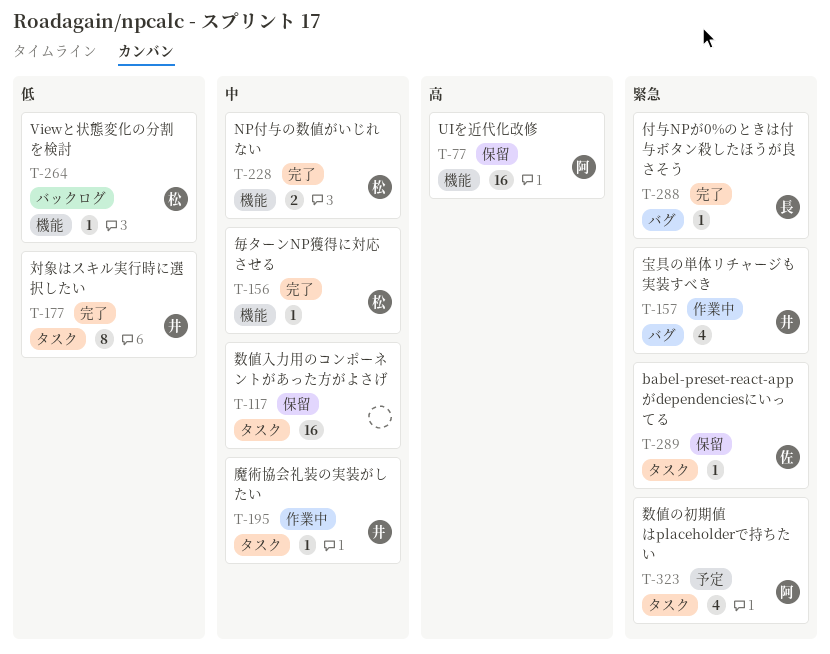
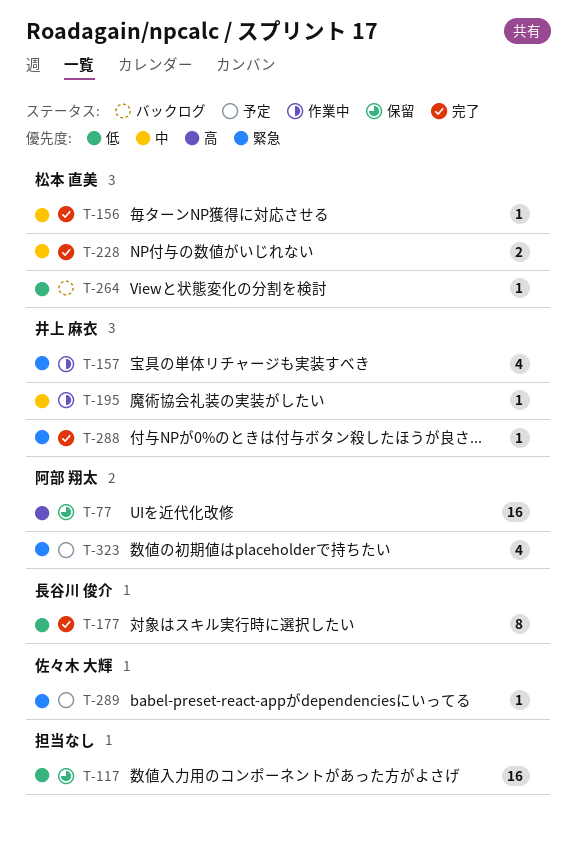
T-117, priority: 中 -> 低
T-177, owner: 井上 麻衣 -> 長谷川 俊介
T-288, owner: 長谷川 俊介 -> 井上 麻衣
T-289, status: 保留 -> 予定

